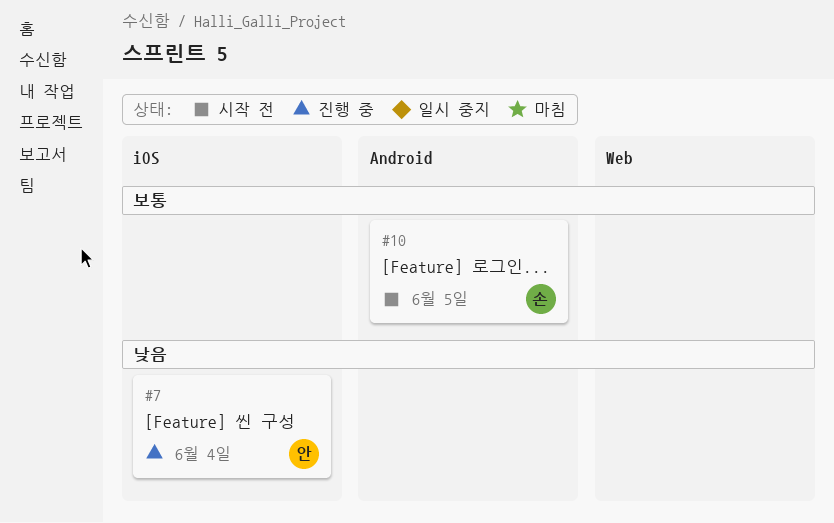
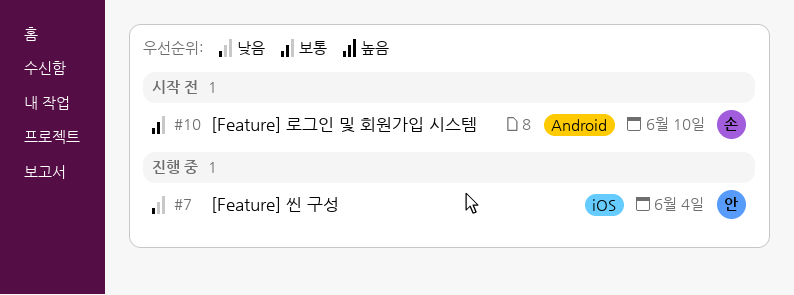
#10, due: Jun 5 -> Jun 10

